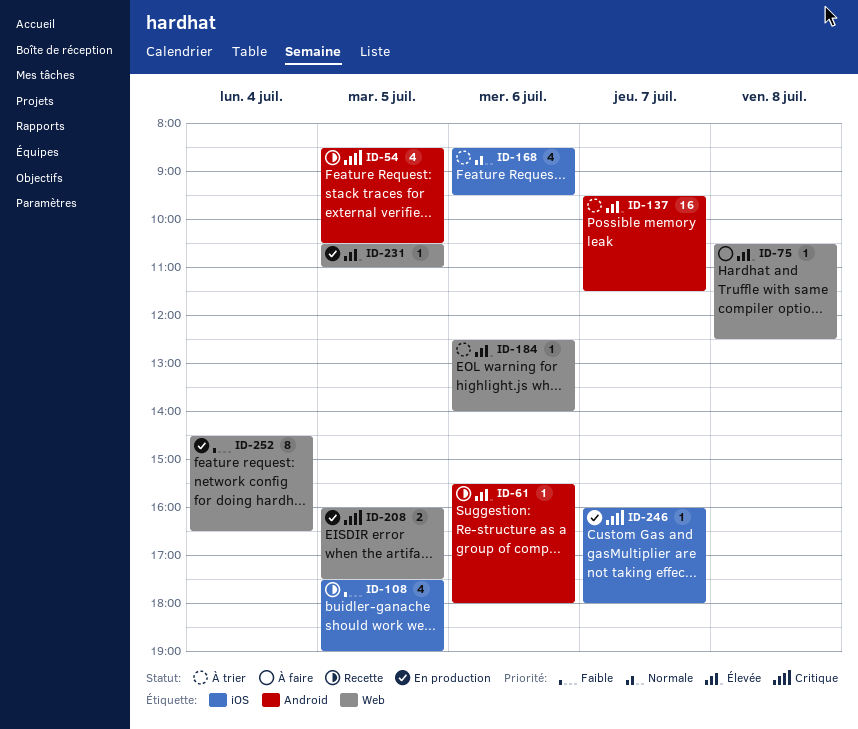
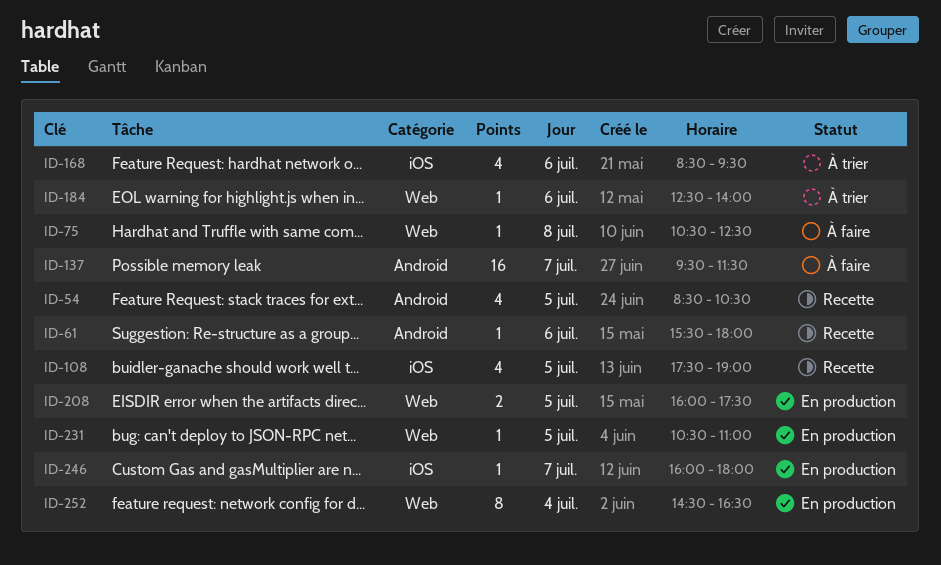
ID-137, status: À trier -> À faire

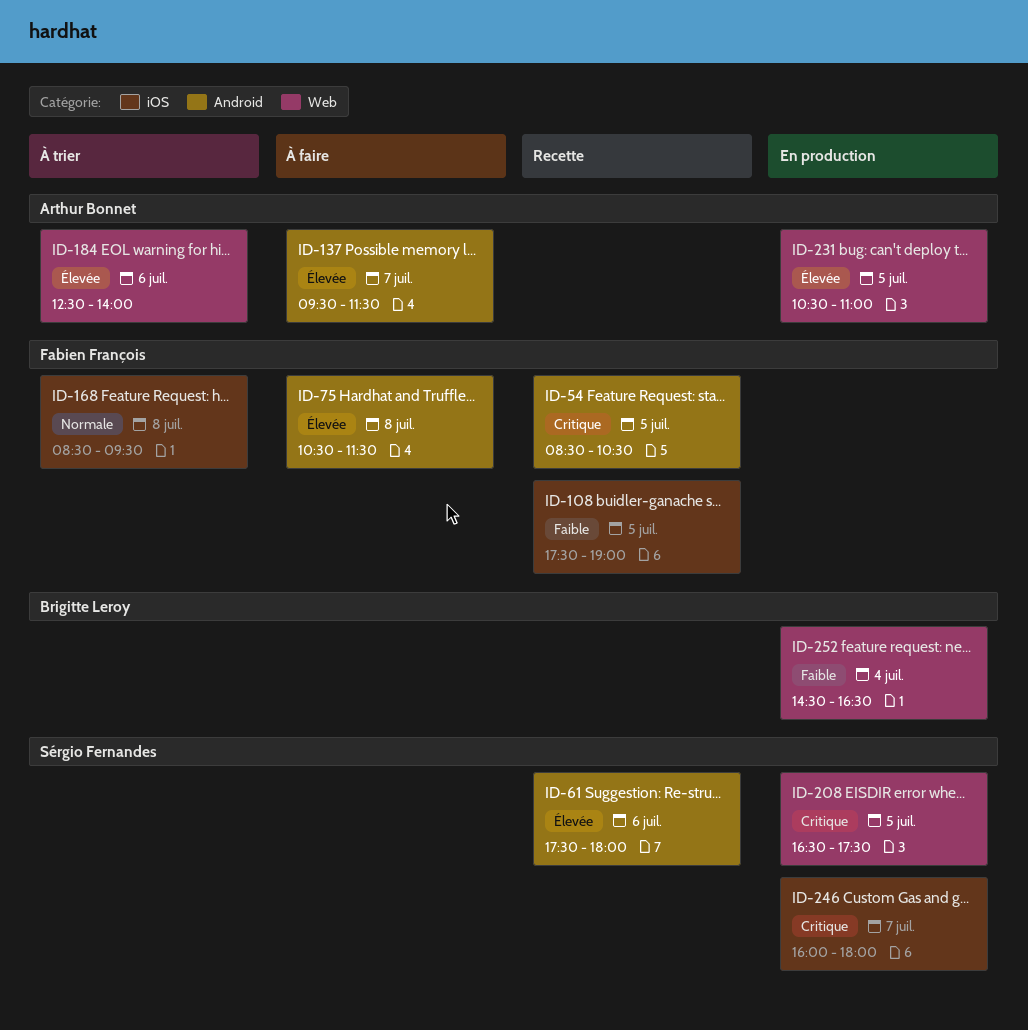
ID-61, begins: 15:30 -> 17:30
ID-75, label: Web -> Android
ID-75, ends: 12:30 -> 11:30
ID-168, day: Jul 6 -> Jul 8
ID-208, begins: 16:00 -> 16:30

